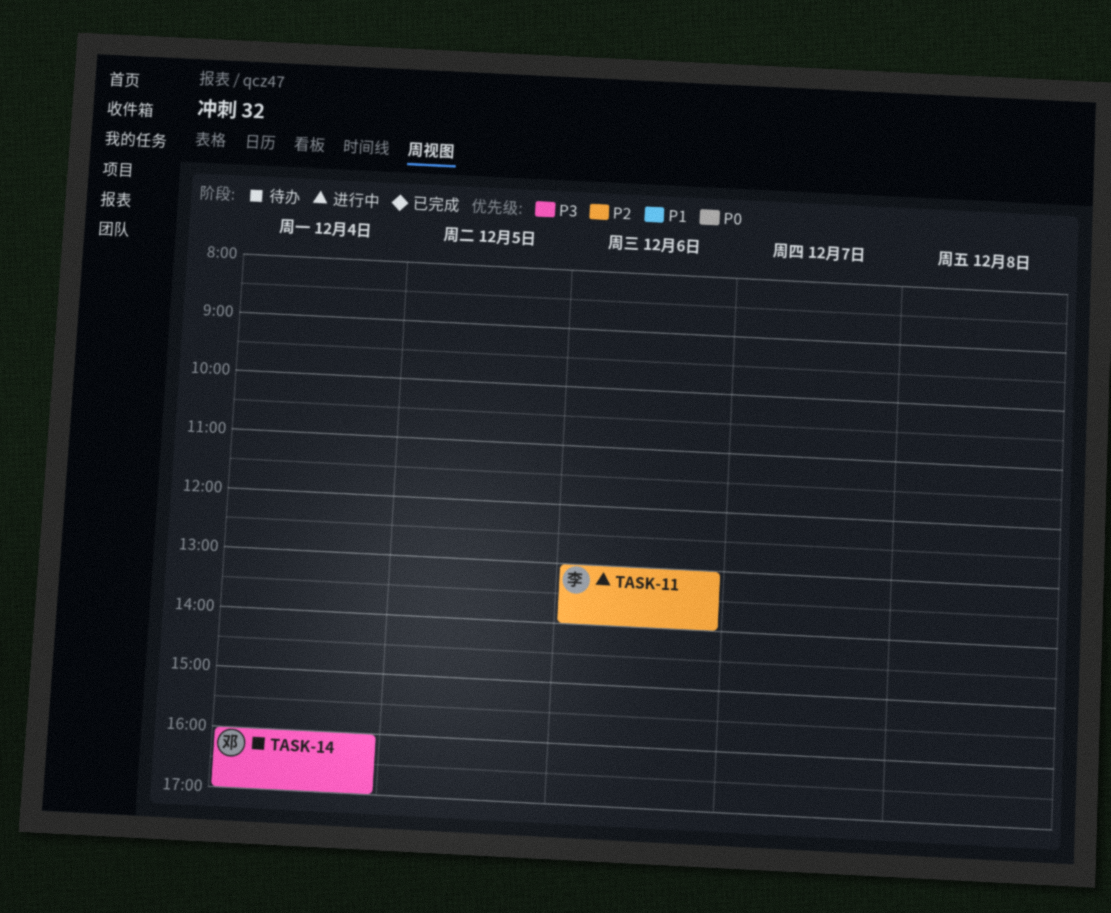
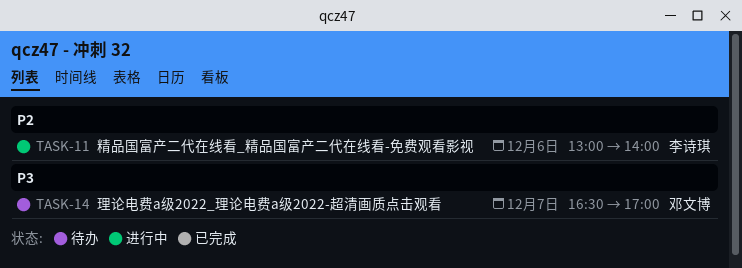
TASK-14, day: Dec 4 -> Dec 7
TASK-14, begins: 16:00 -> 16:30

